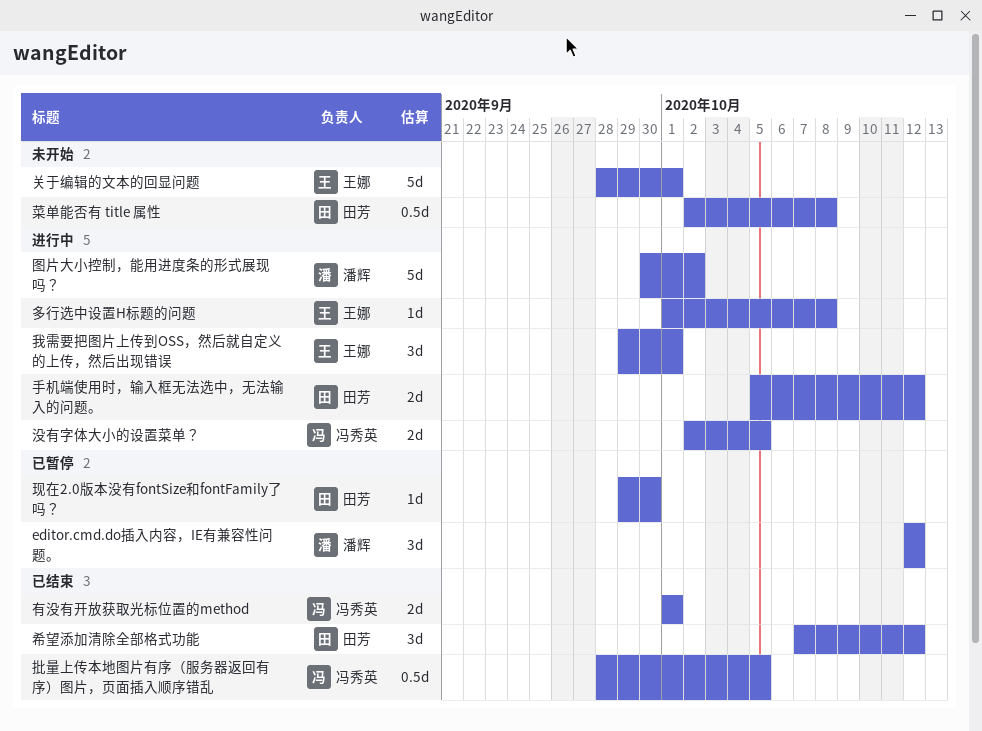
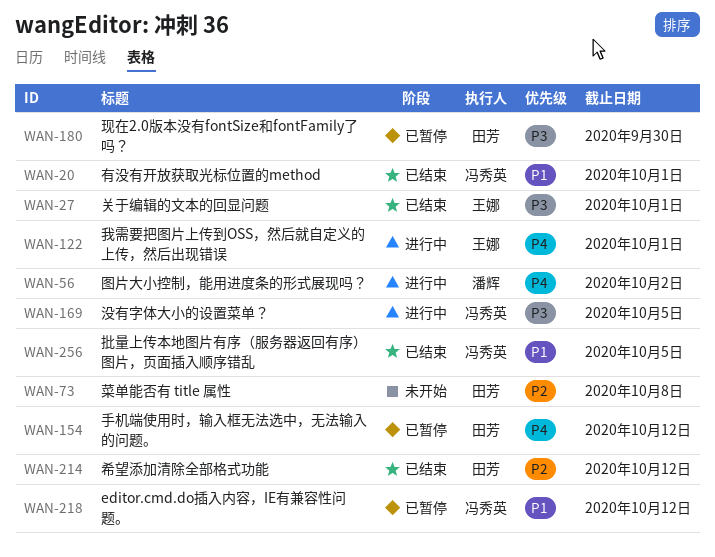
editor.cmd.do插入内容，IE有兼容性问题。, owner: 潘辉 -> 冯秀英
关于编辑的文本的回显问题, status: 未开始 -> 已结束
多行选中设置H标题的问题: present -> none
手机端使用时，输入框无法选中，无法输入的问题。, status: 进行中 -> 已暂停

